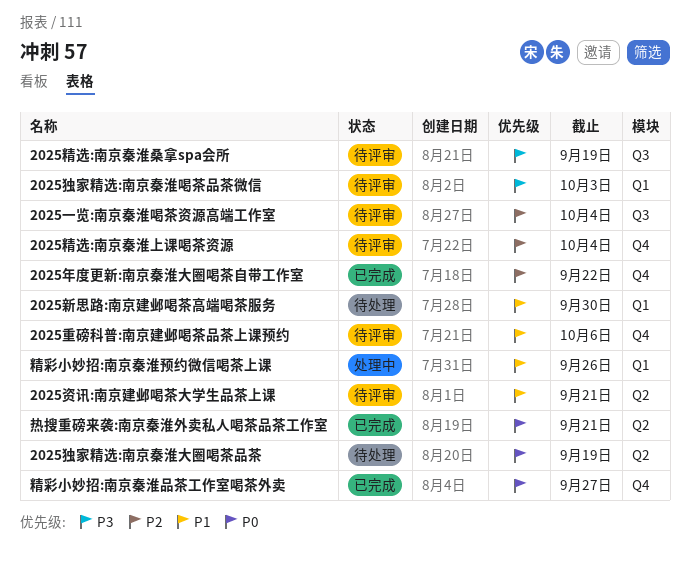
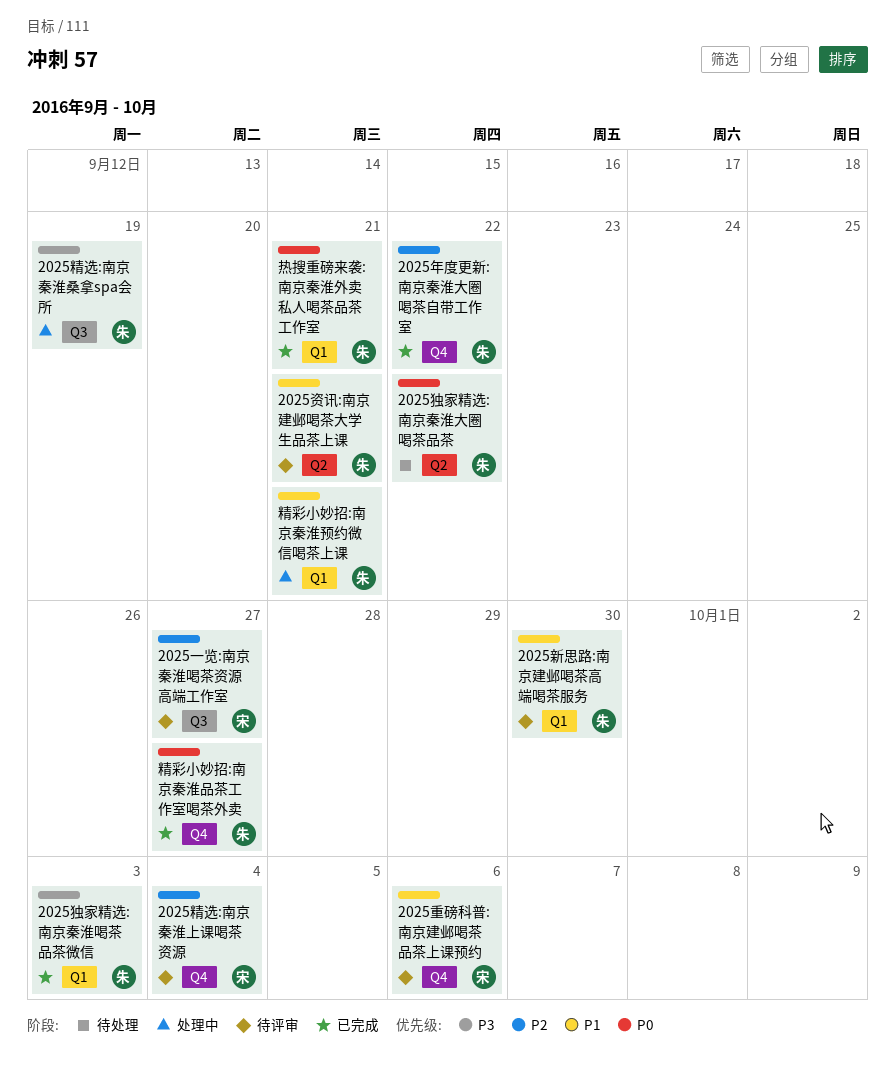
2025一览:南京秦淮喝茶资源高端工作室, due: Oct 4 -> Sep 27
2025新思路:南京建邺喝茶高端喝茶服务, status: 待处理 -> 待评审
2025独家精选:南京秦淮喝茶品茶微信, status: 待评审 -> 已完成
2025独家精选:南京秦淮大圈喝茶品茶, due: Sep 19 -> Sep 22
2025精选:南京秦淮桑拿spa会所, status: 待评审 -> 处理中
热搜重磅来袭:南京秦淮外卖私人喝茶品茶工作室, label: Q2 -> Q1
精彩小妙招:南京秦淮预约微信喝茶上课, due: Sep 26 -> Sep 21

